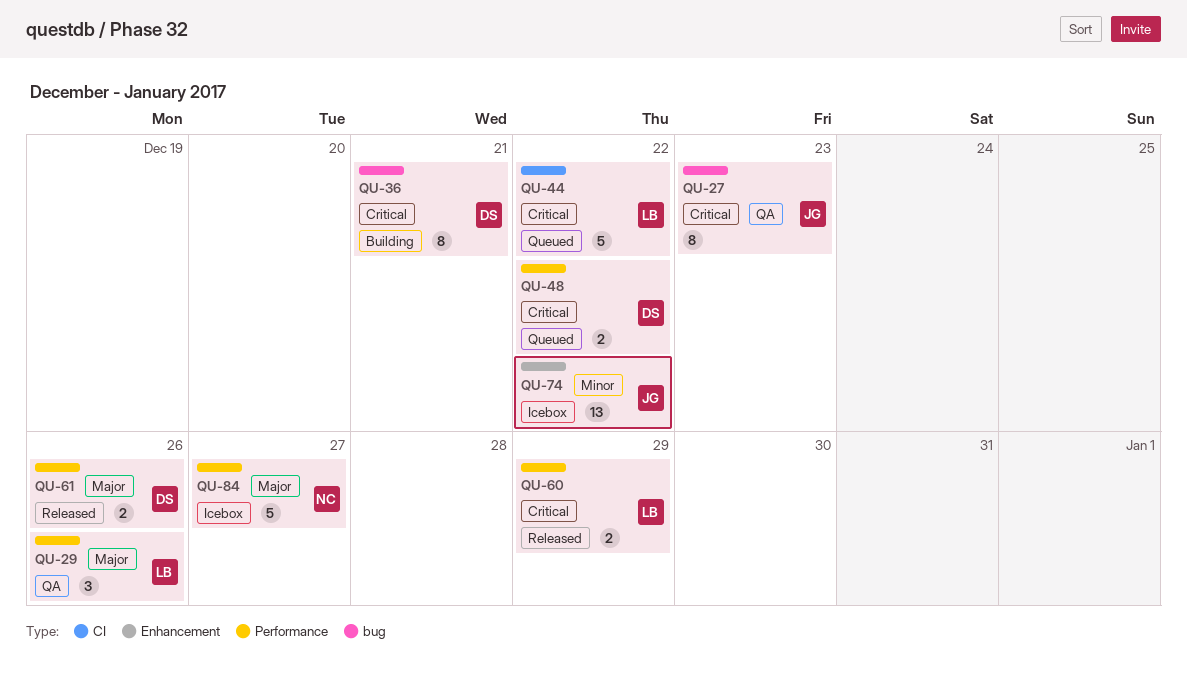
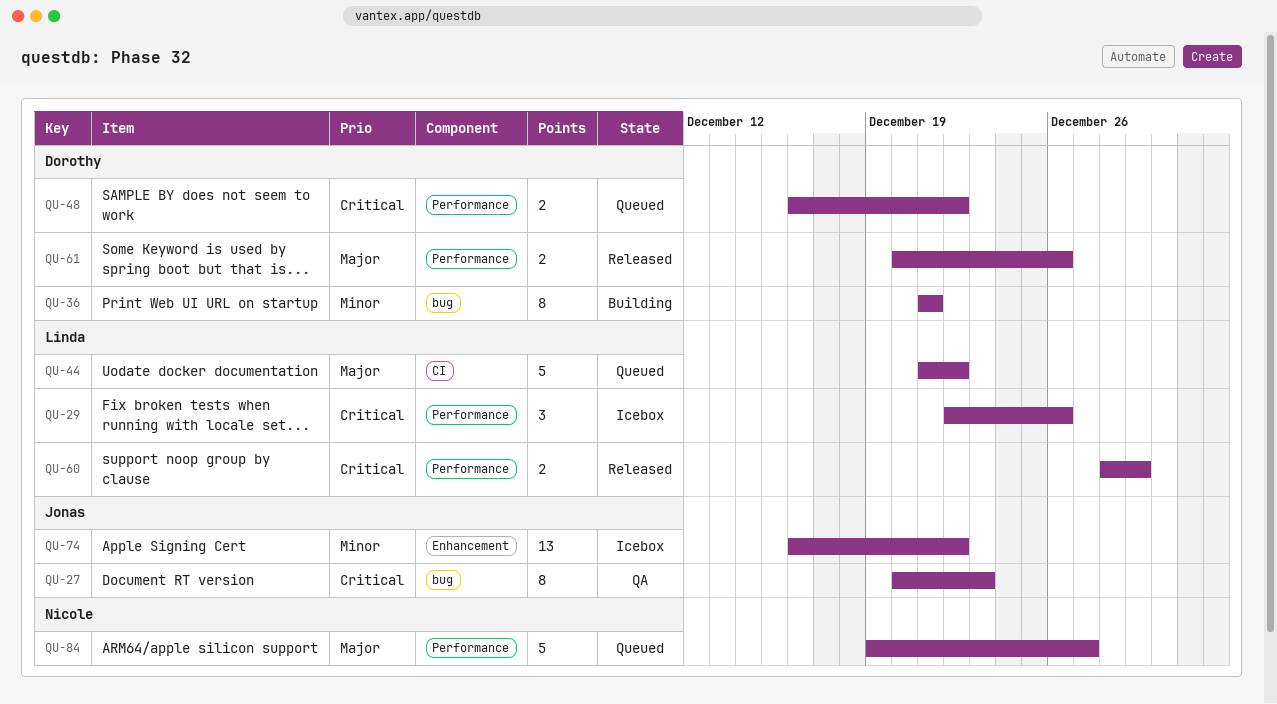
QU-29, status: QA -> Icebox
QU-29, priority: Major -> Critical
QU-36, priority: Critical -> Minor
QU-44, priority: Critical -> Major
QU-84, status: Icebox -> Queued

